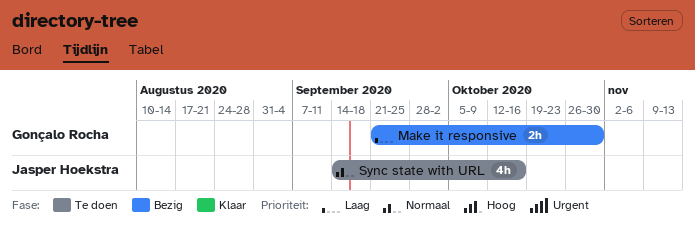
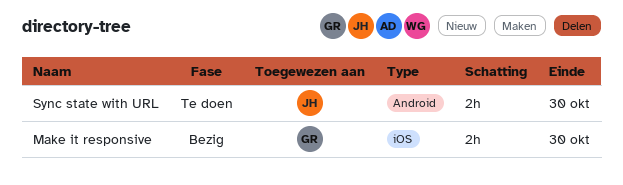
Sync state with URL, estimate: 4h -> 2h
Sync state with URL, due: Oct 16 -> Oct 30

